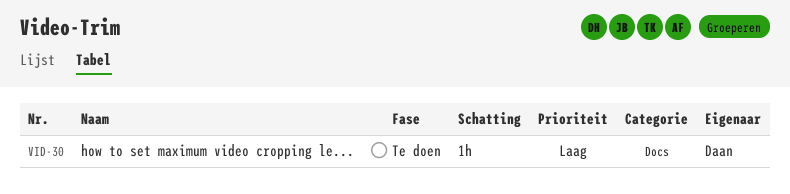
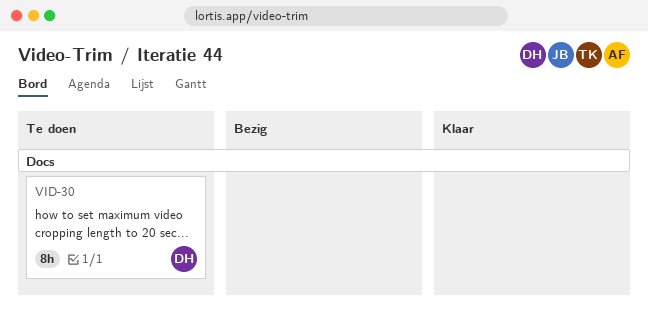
VID-30, estimate: 1h -> 8h

